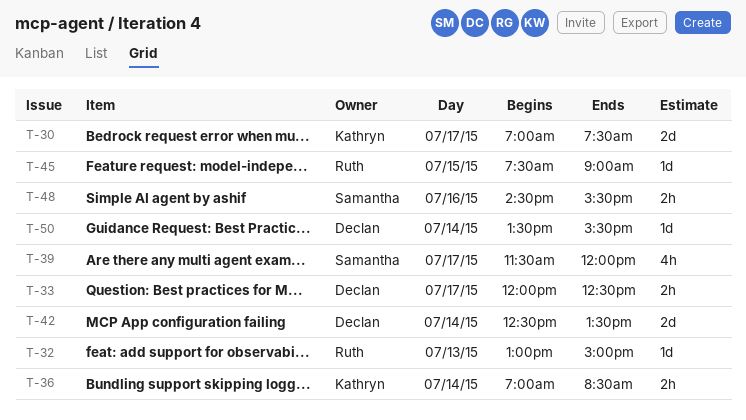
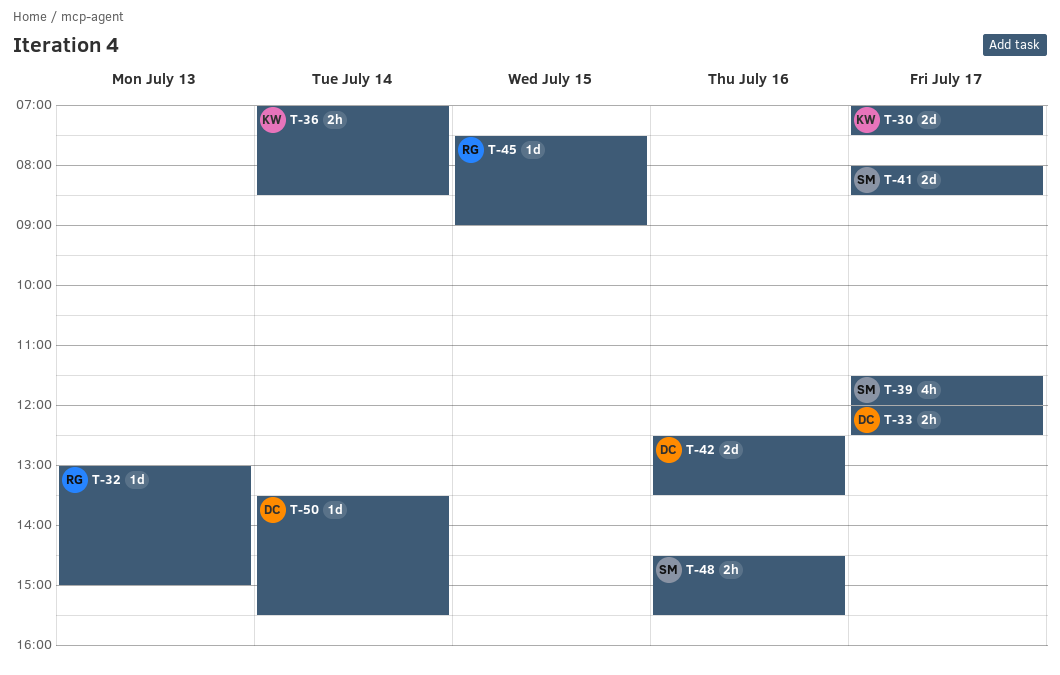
T-41: none -> present
T-42, day: Jul 14 -> Jul 16

